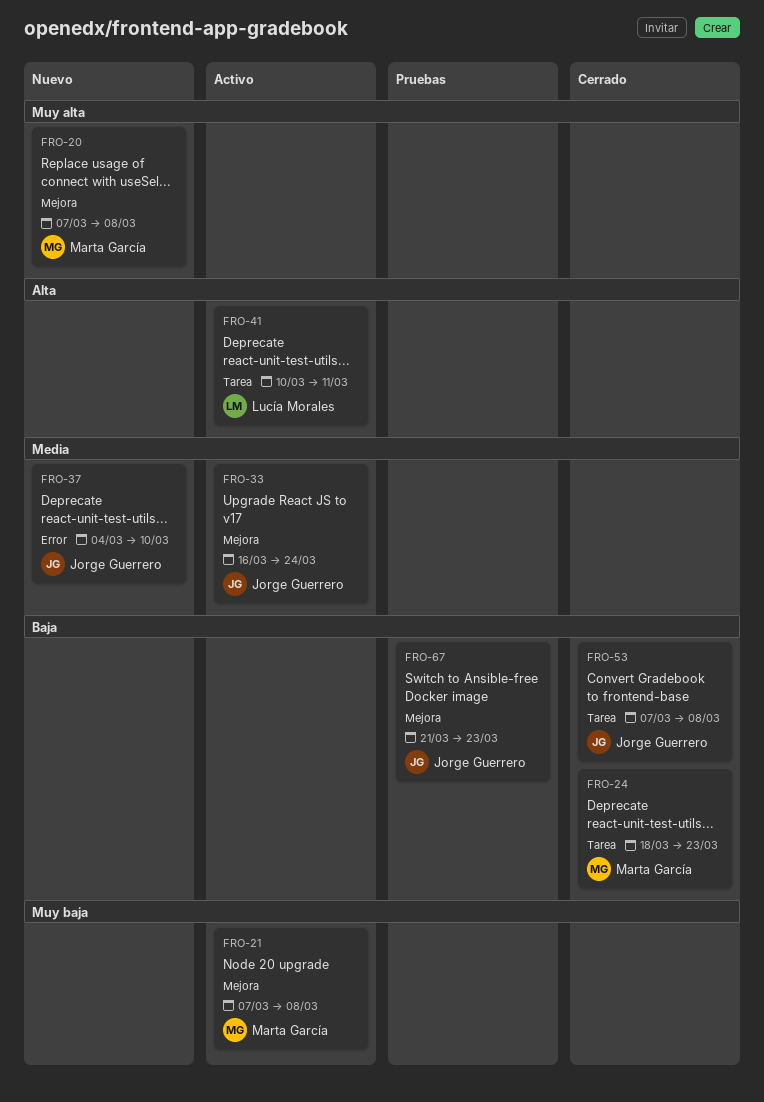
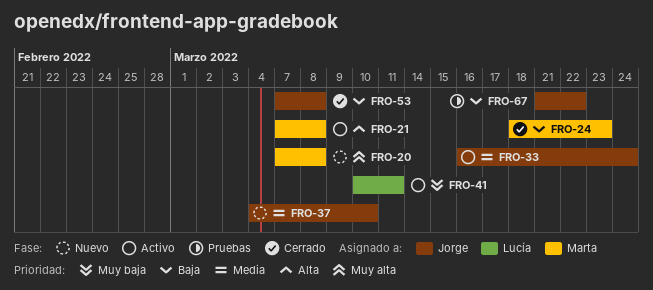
FRO-21, priority: Muy baja -> Alta
FRO-41, priority: Alta -> Muy baja
FRO-67, due: Mar 23 -> Mar 22

